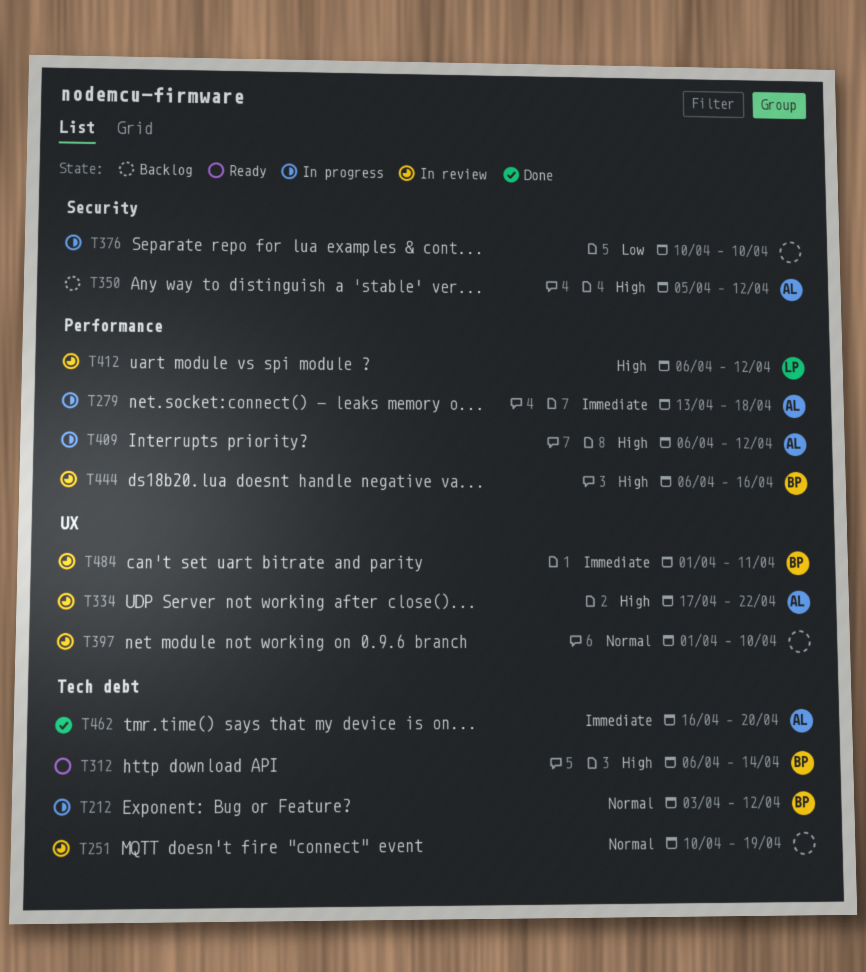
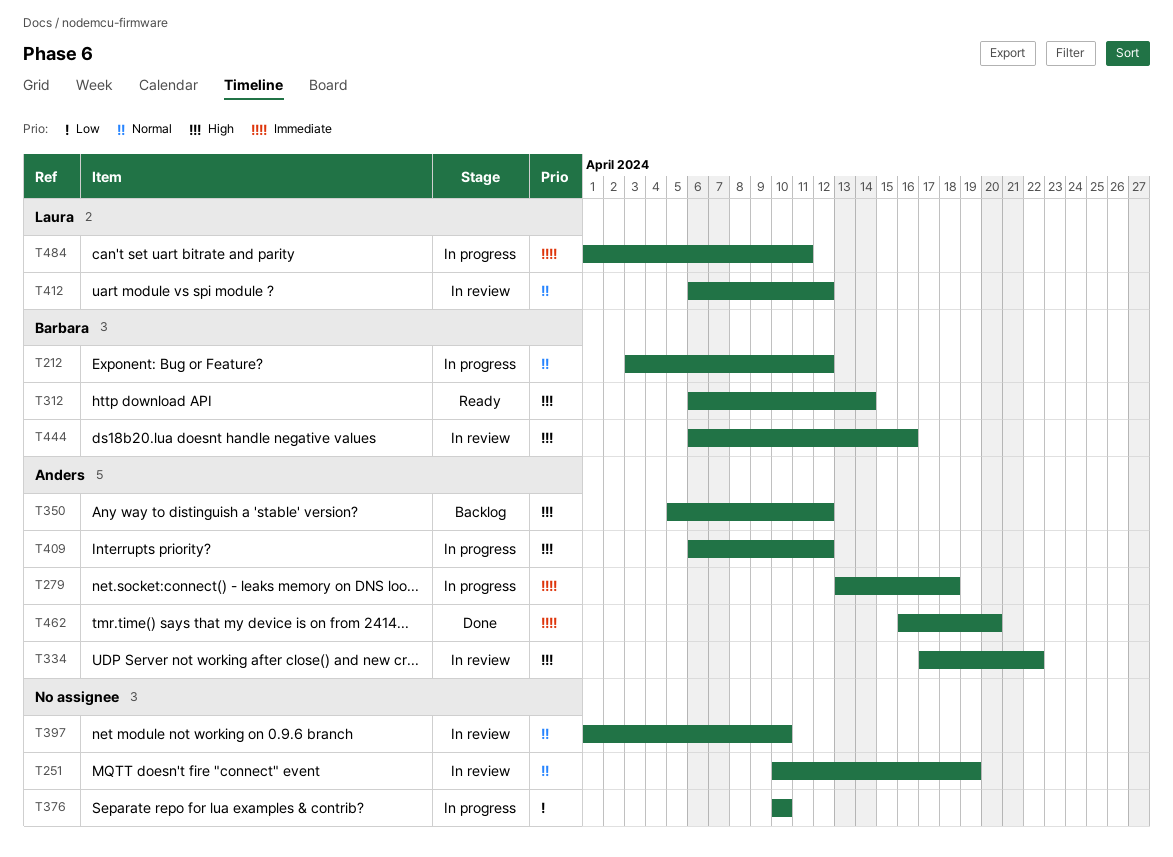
T412, priority: High -> Normal
T484, status: In review -> In progress
T484, owner: Barbara -> Laura

